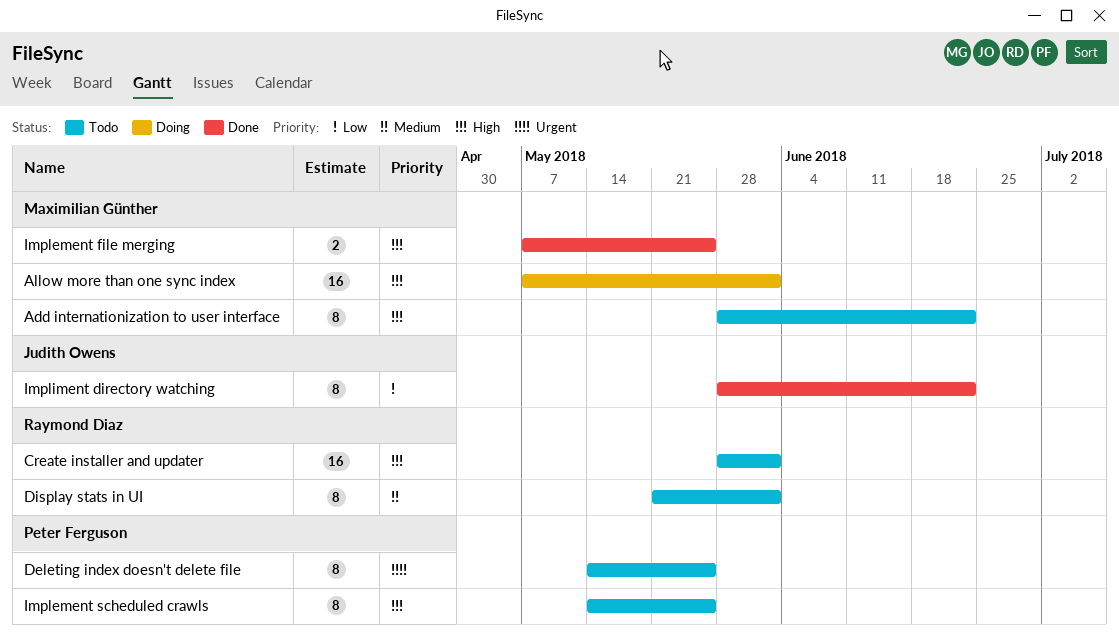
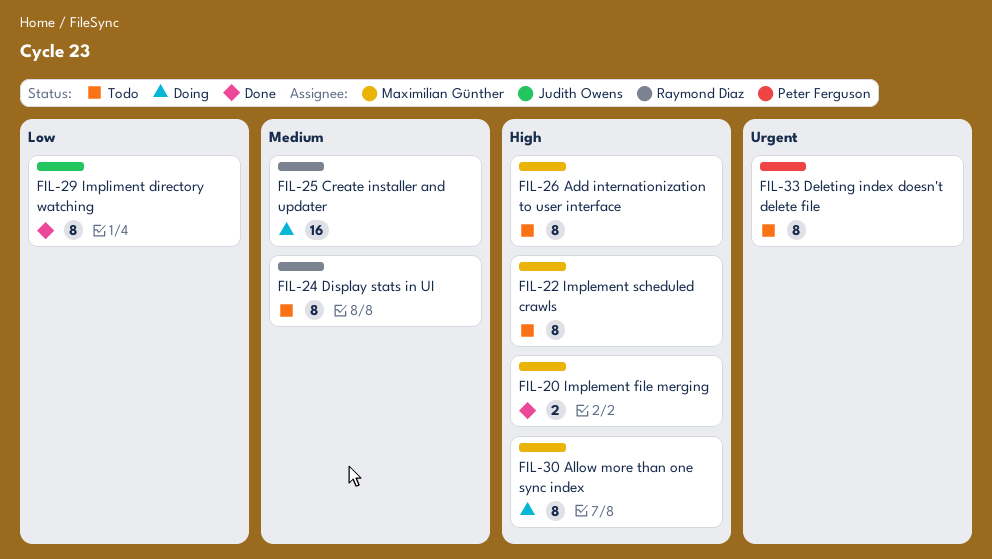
Allow more than one sync index, estimate: 16 -> 8
Create installer and updater, status: Todo -> Doing
Create installer and updater, priority: High -> Medium
Implement scheduled crawls, owner: Peter Ferguson -> Maximilian Günther

